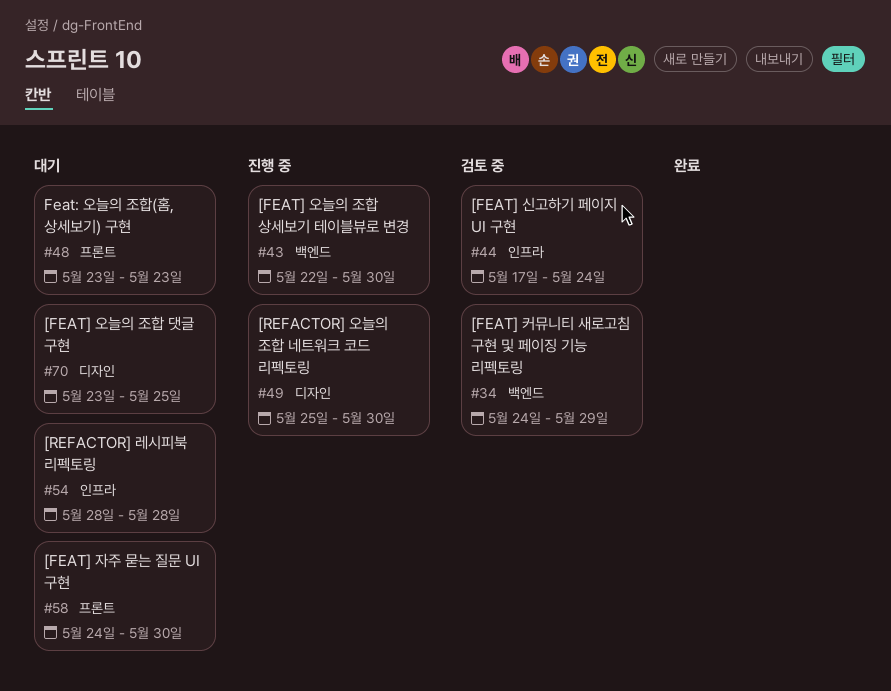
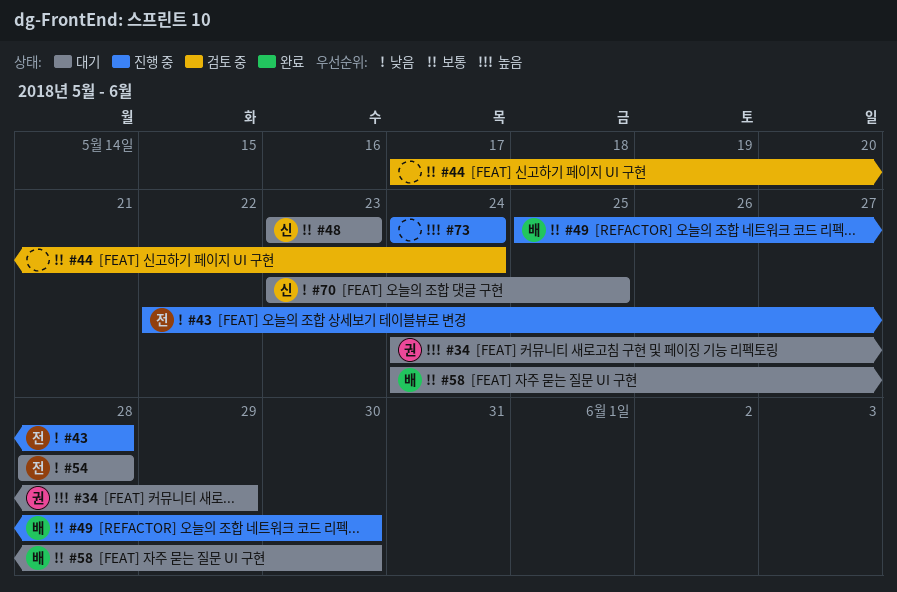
#34, status: 검토 중 -> 대기
#43, due: May 30 -> May 28
#73: none -> present

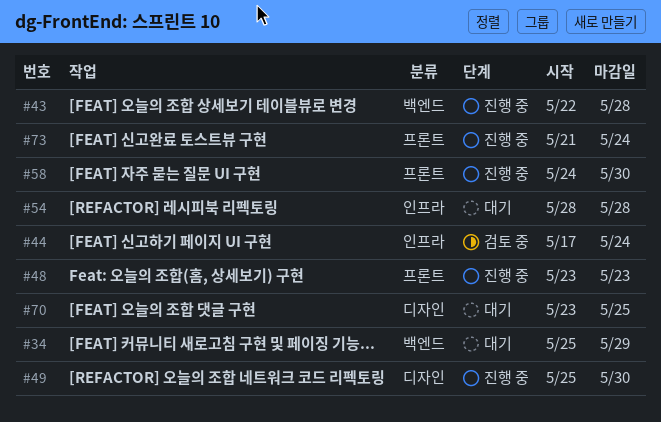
#34, start: May 24 -> May 25
#48, status: 대기 -> 진행 중
#58, status: 대기 -> 진행 중
#73, start: May 24 -> May 21

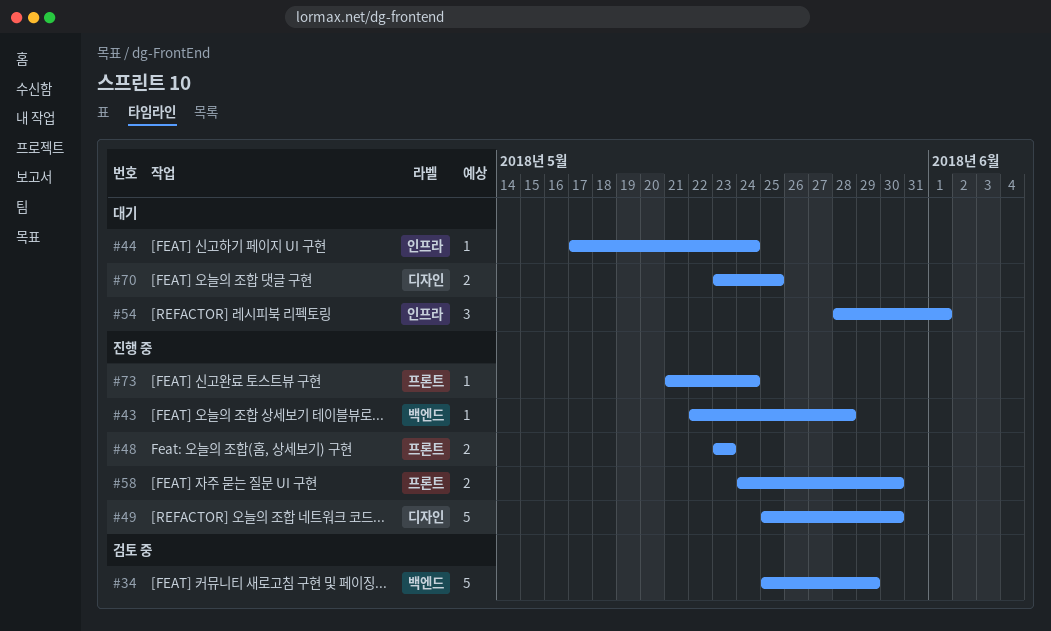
#34, status: 대기 -> 검토 중
#44, status: 검토 중 -> 대기
#54, due: May 28 -> Jun 1

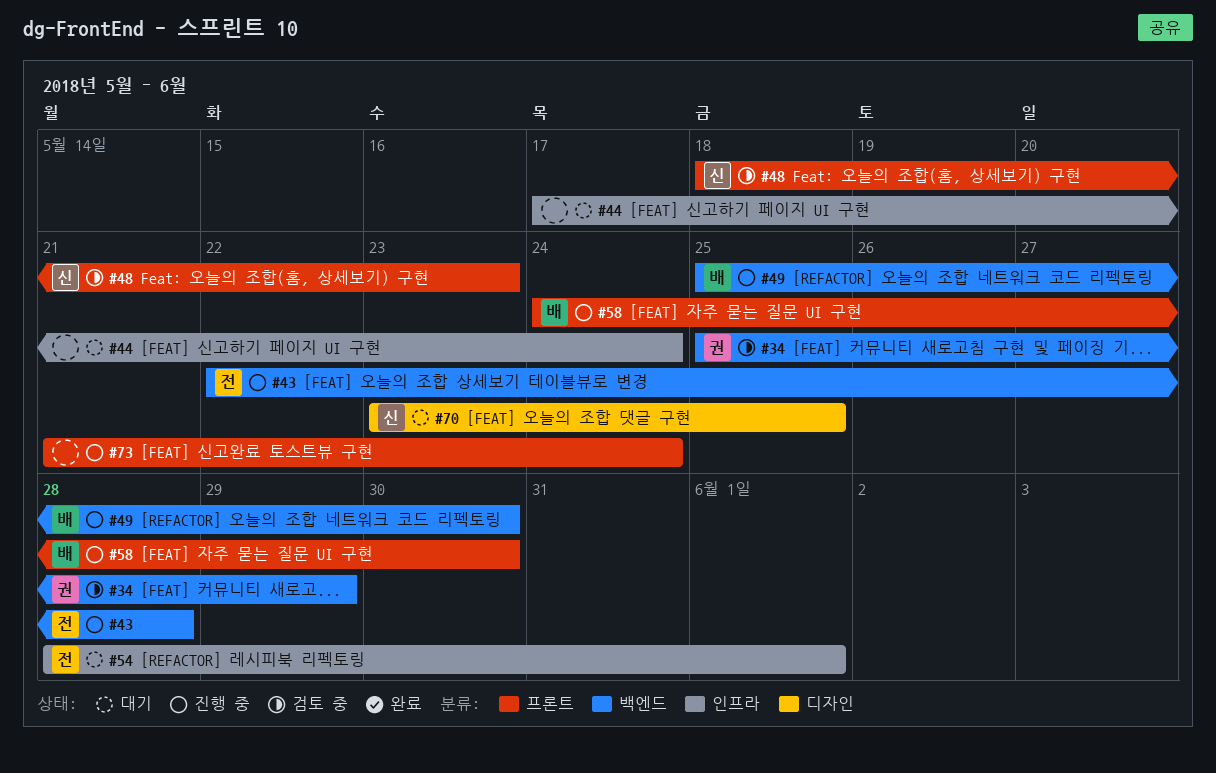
#48, status: 진행 중 -> 검토 중
#48, start: May 23 -> May 18
#49, label: 디자인 -> 백엔드

